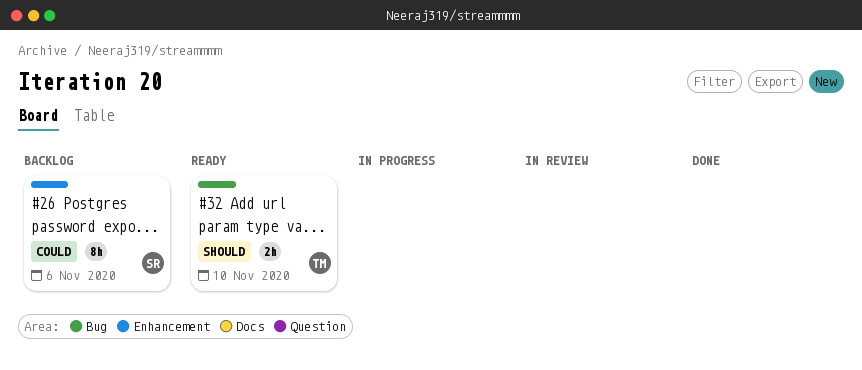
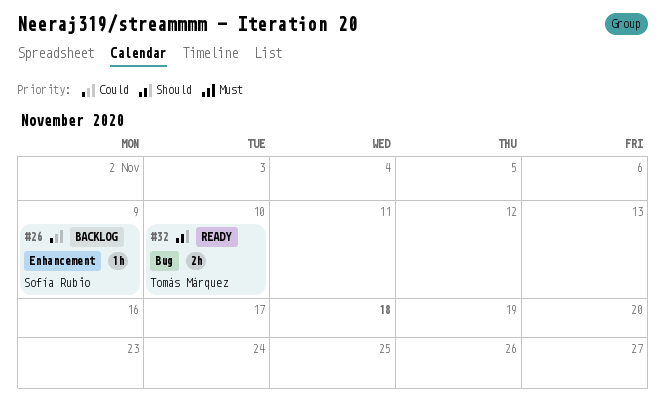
#26, estimate: 8h -> 1h
#26, due: Nov 6 -> Nov 9

